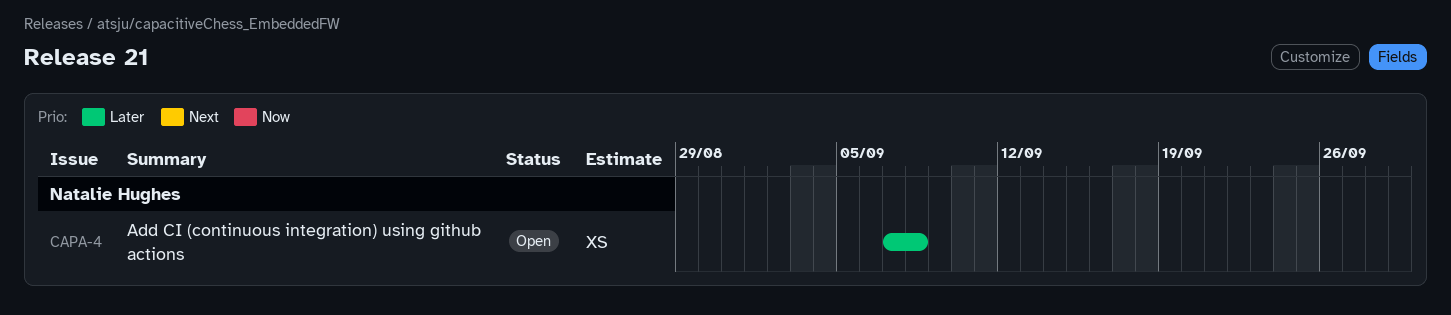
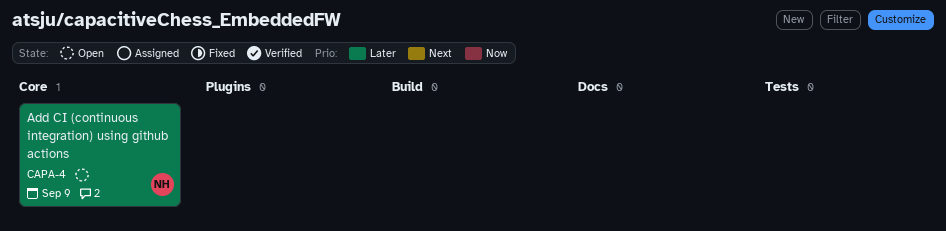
CAPA-4, due: Sep 8 -> Sep 9

